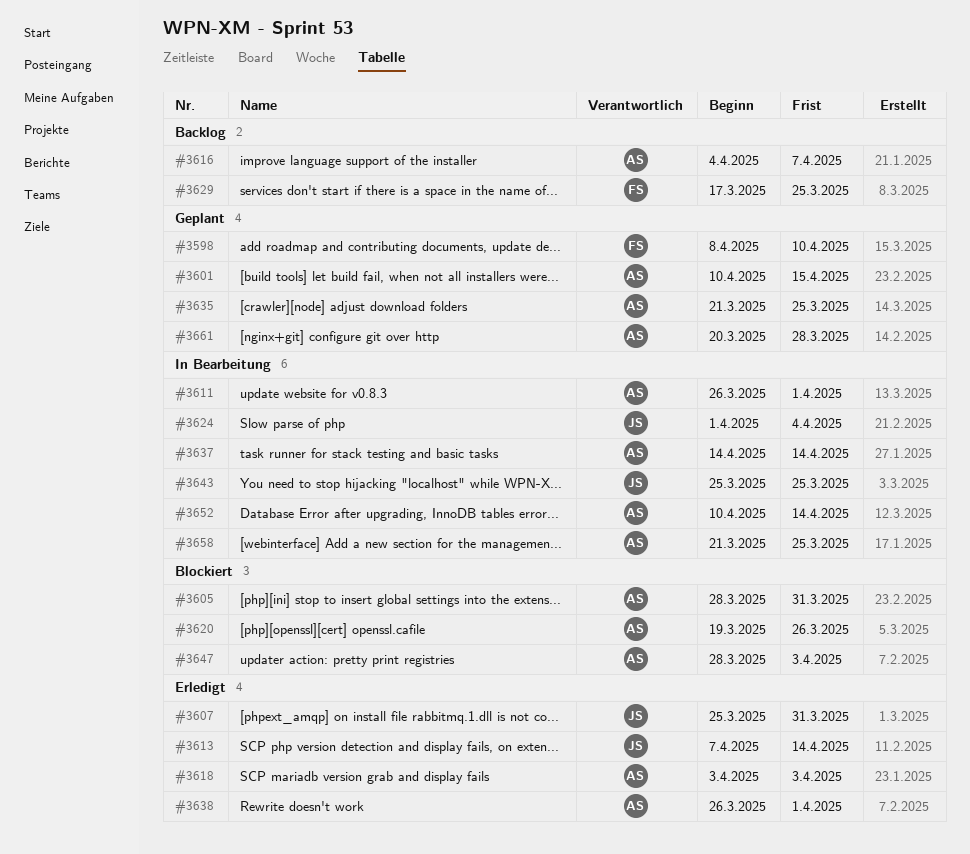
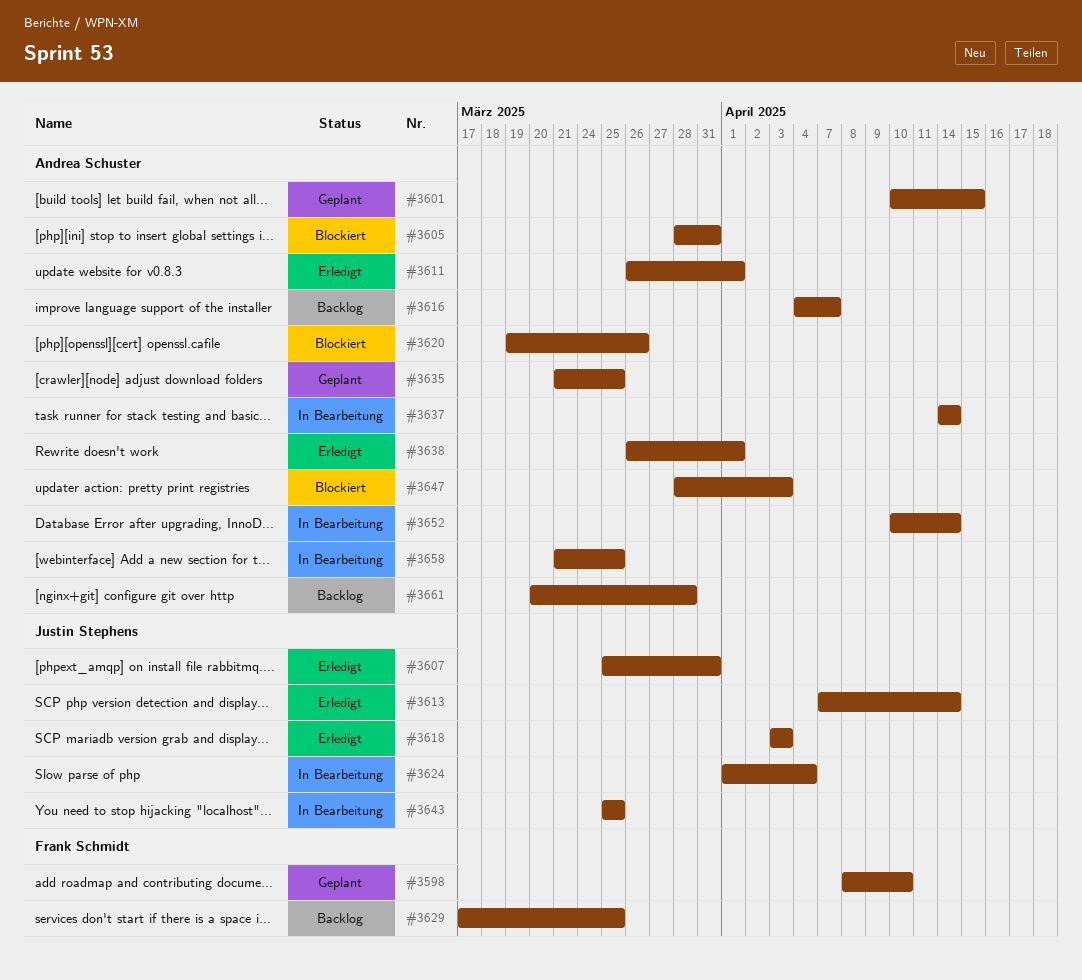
#3611, status: In Bearbeitung -> Erledigt
#3618, owner: Andrea Schuster -> Justin Stephens
#3661, status: Geplant -> Backlog

